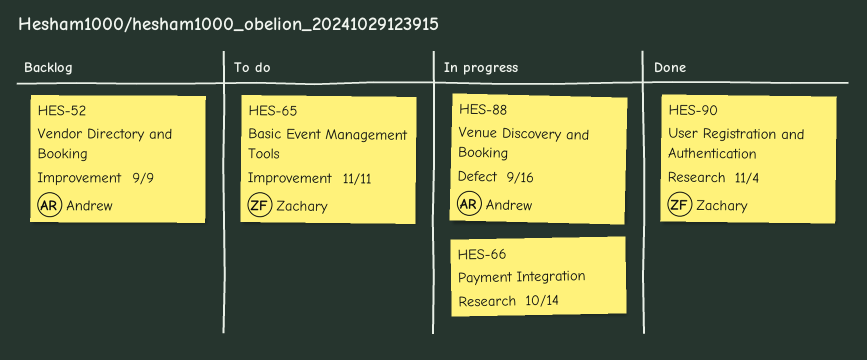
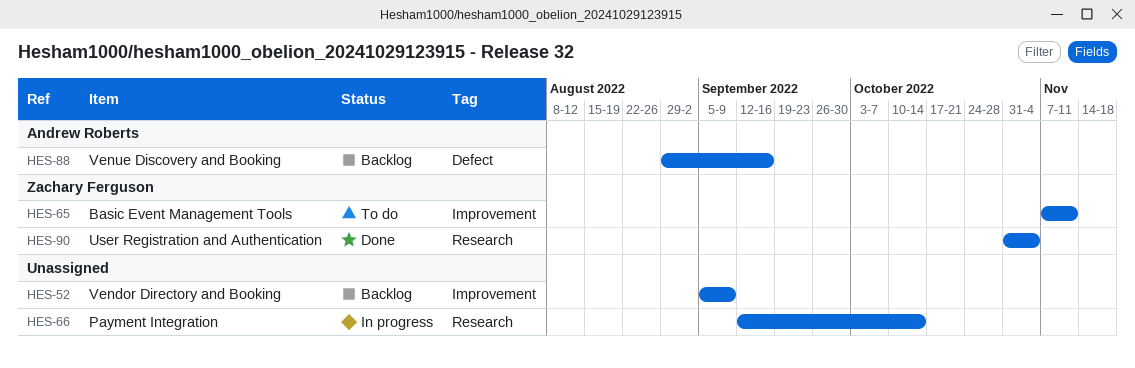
HES-52, owner: Andrew Roberts -> none
HES-88, status: In progress -> Backlog

